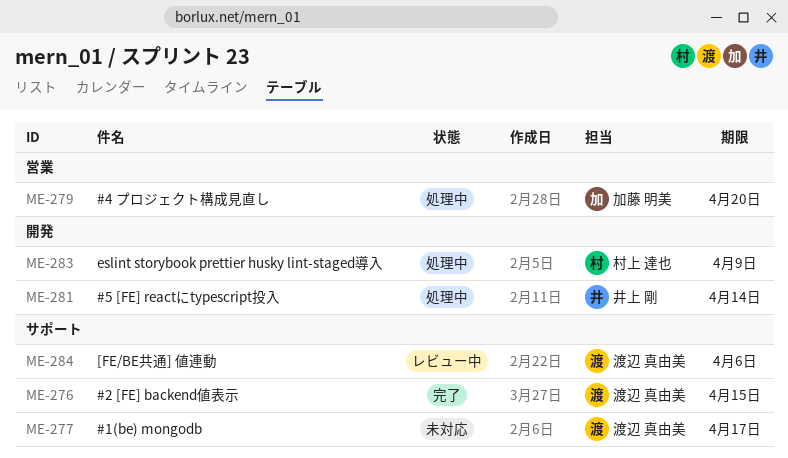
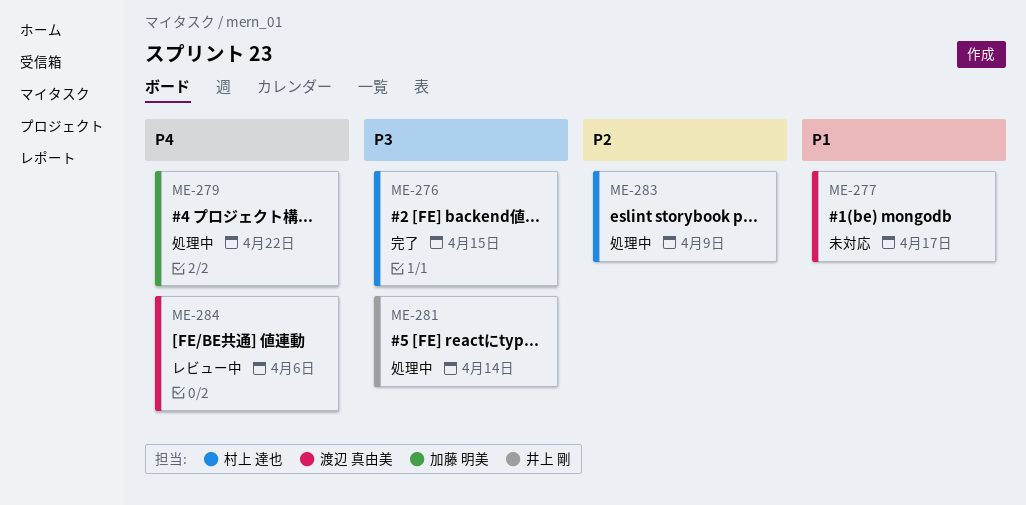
ME-276, owner: 渡辺 真由美 -> 村上 達也
ME-279, due: Apr 20 -> Apr 22

